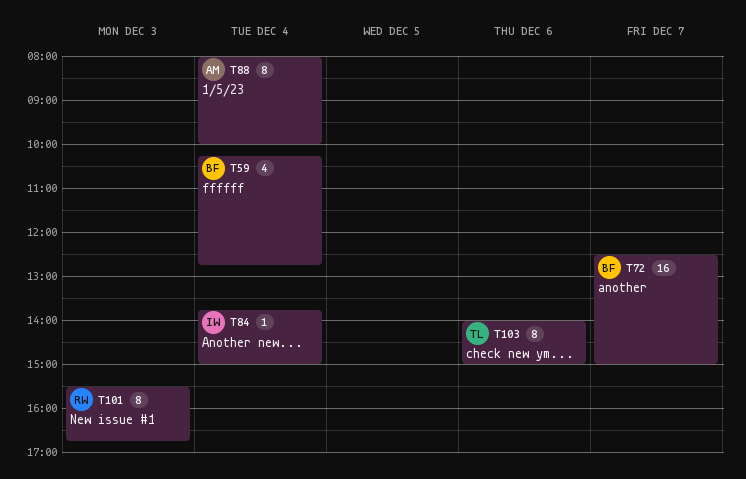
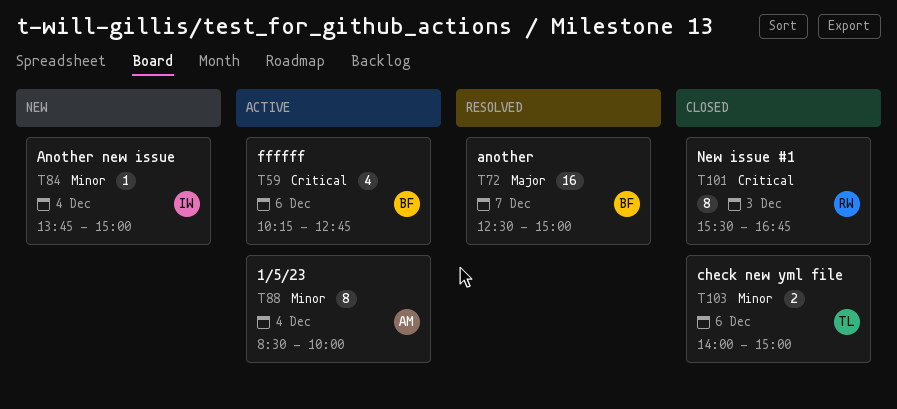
T59, day: Dec 4 -> Dec 6
T88, begins: 08:00 -> 08:30
T103, estimate: 8 -> 2

